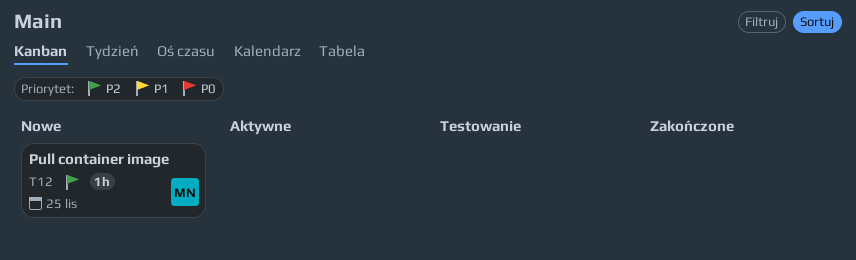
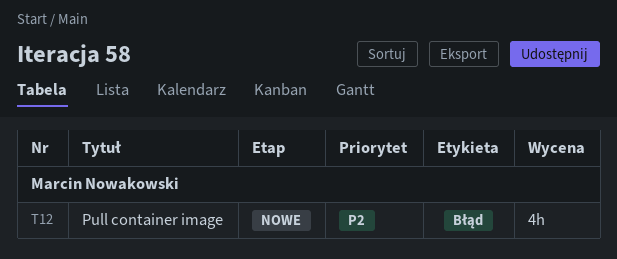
T12, estimate: 1h -> 4h

